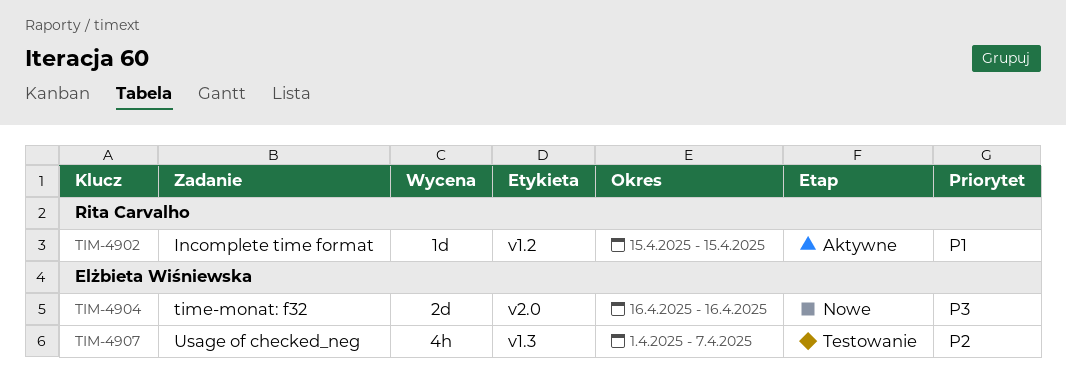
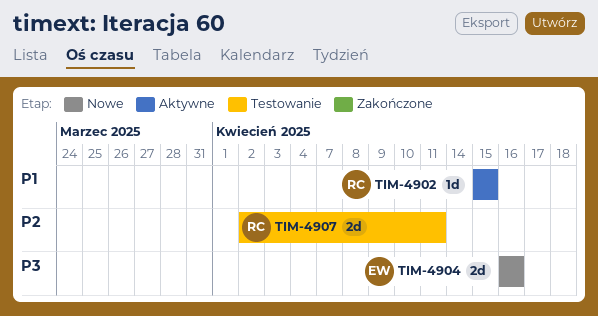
TIM-4907, owner: Elżbieta Wiśniewska -> Rita Carvalho
TIM-4907, estimate: 4h -> 2d
TIM-4907, start: Apr 1 -> Apr 2
TIM-4907, due: Apr 7 -> Apr 11

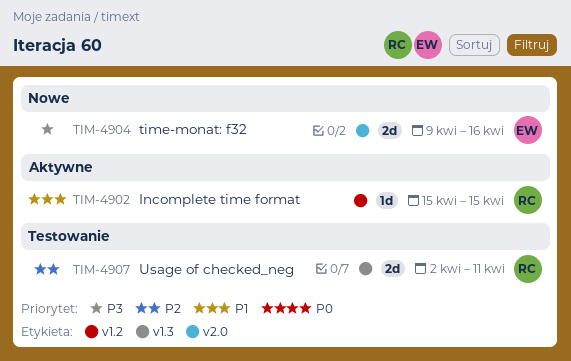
TIM-4904, start: Apr 16 -> Apr 9

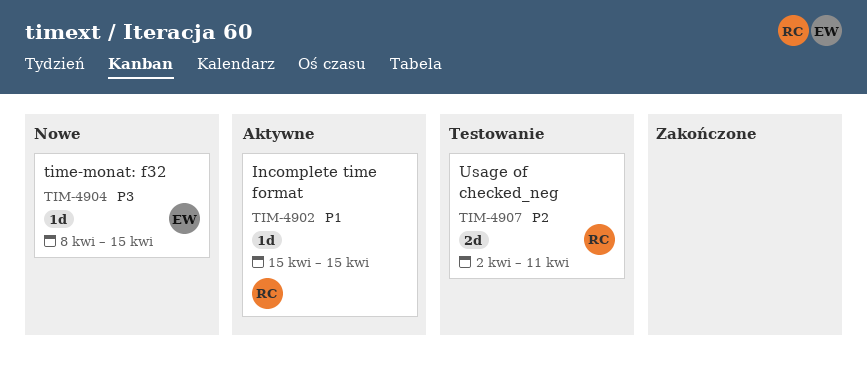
TIM-4904, estimate: 2d -> 1d
TIM-4904, start: Apr 9 -> Apr 8
TIM-4904, due: Apr 16 -> Apr 15

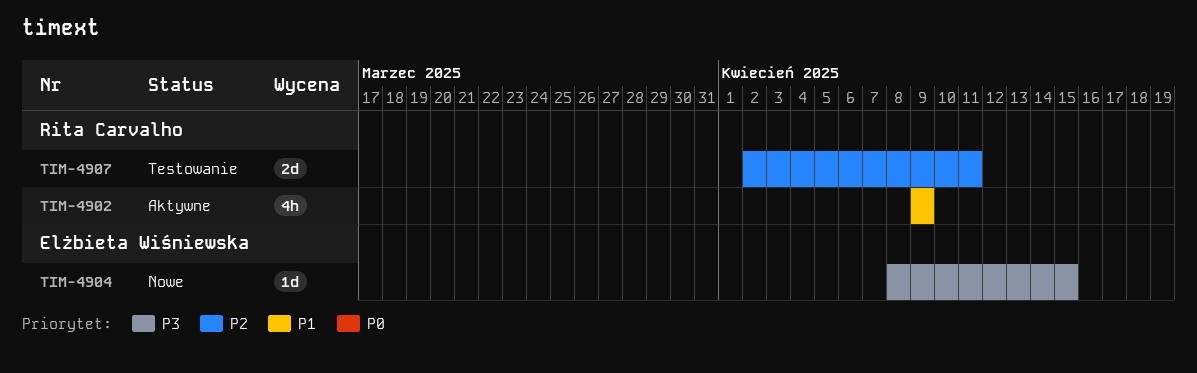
TIM-4902, estimate: 1d -> 4h
TIM-4902, start: Apr 15 -> Apr 9
TIM-4902, due: Apr 15 -> Apr 9

